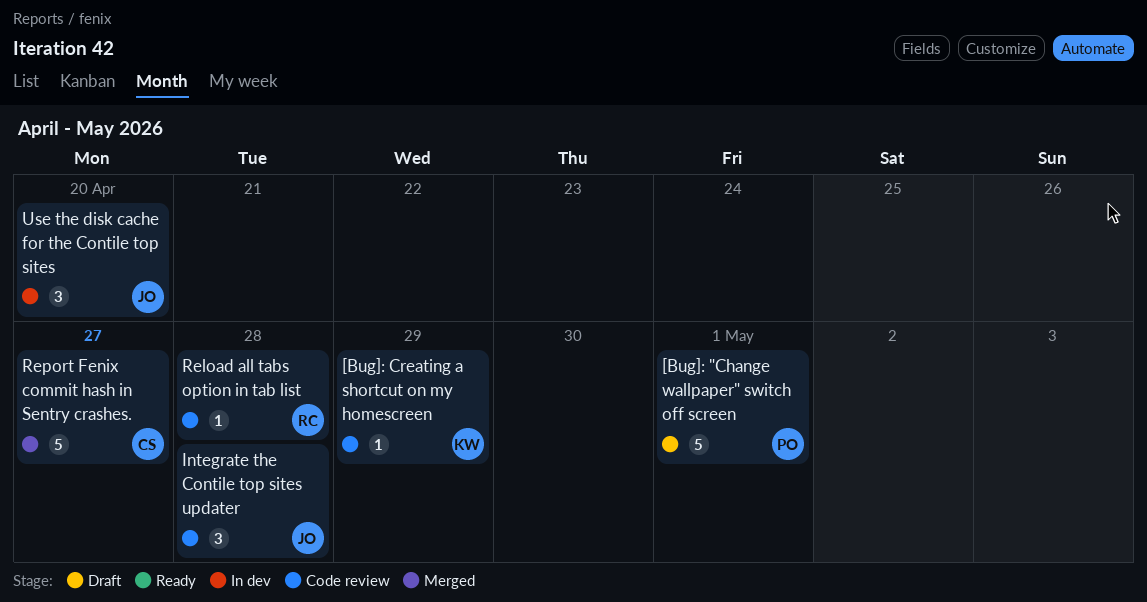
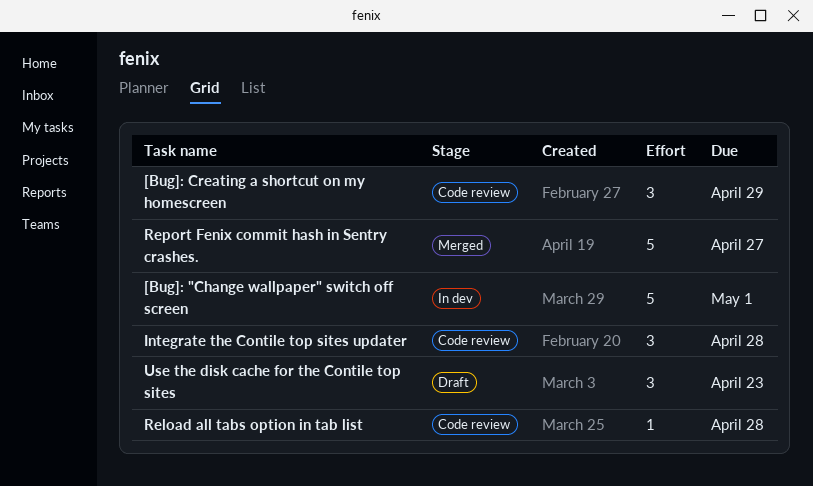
[Bug]: "Change wallpaper" switch off screen, status: Draft -> In dev
[Bug]: Creating a shortcut on my homescreen, estimate: 1 -> 3
Use the disk cache for the Contile top sites, status: In dev -> Draft
Use the disk cache for the Contile top sites, due: Apr 20 -> Apr 23

